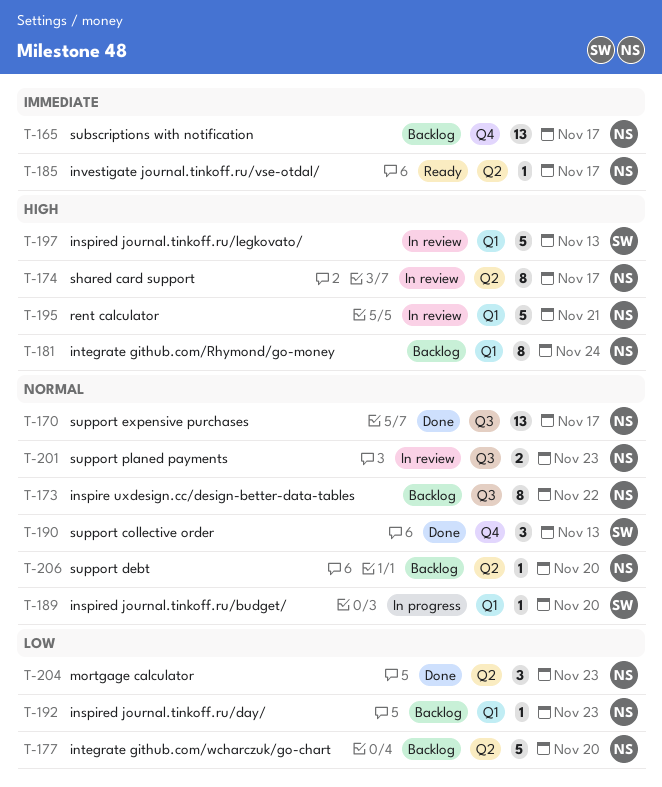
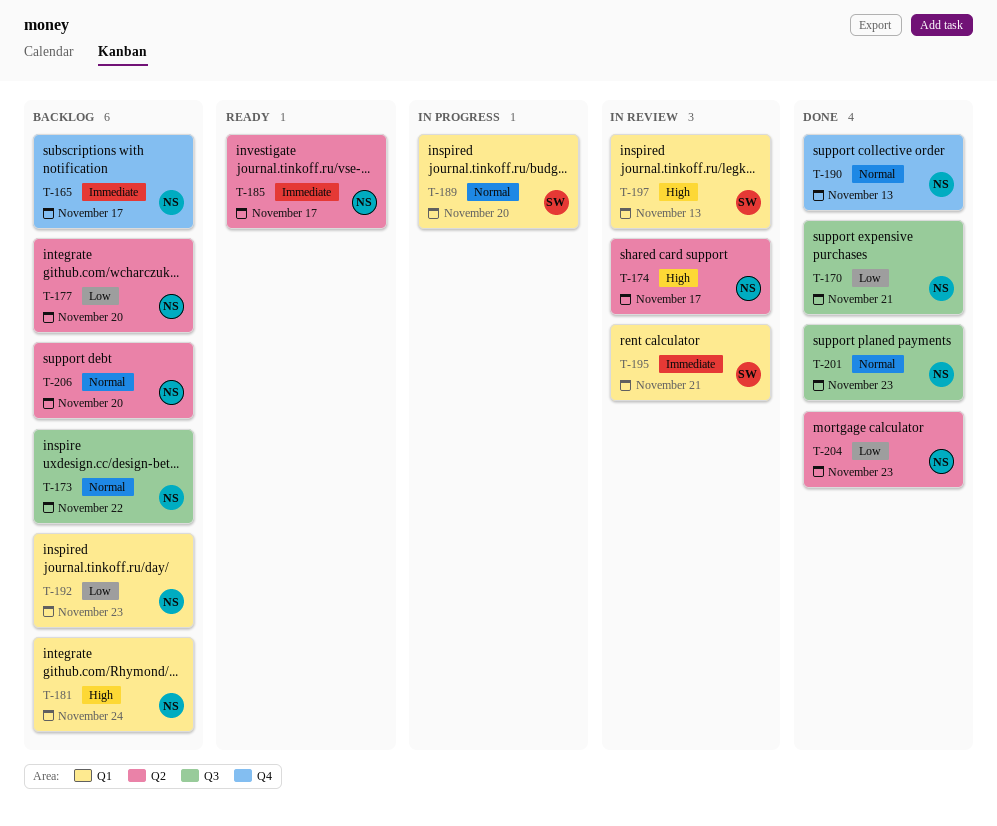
T-170, priority: Normal -> Low
T-170, due: Nov 17 -> Nov 21
T-190, owner: SW -> NS
T-195, owner: NS -> SW
T-195, priority: High -> Immediate
T-201, status: In review -> Done

